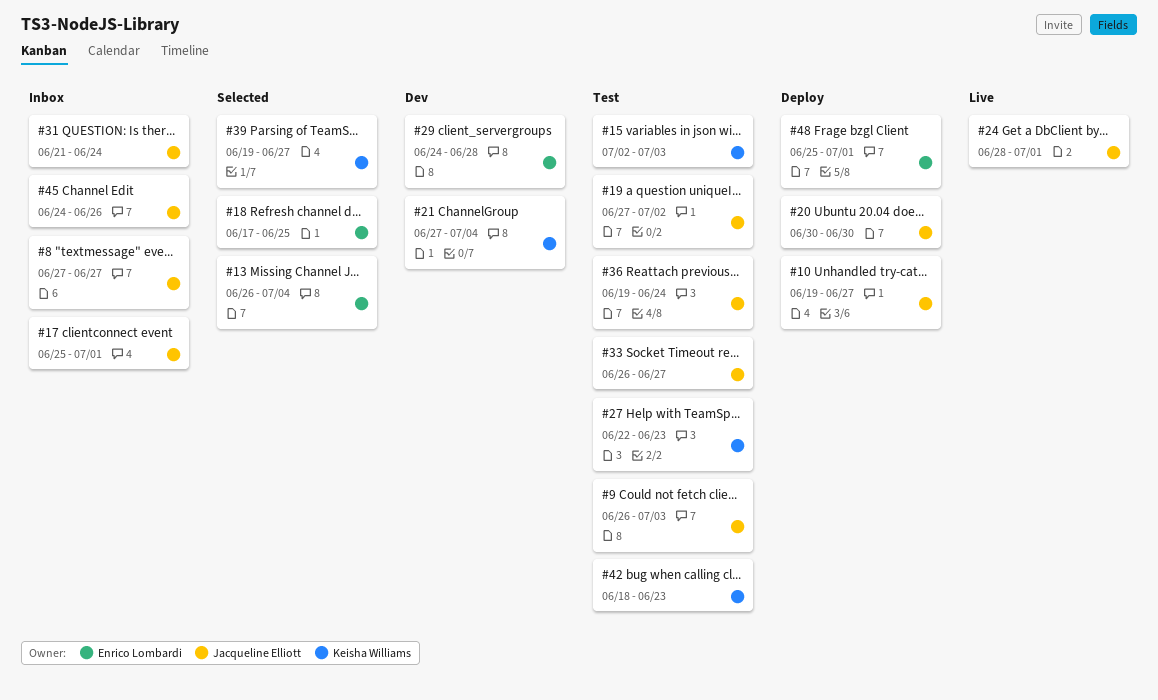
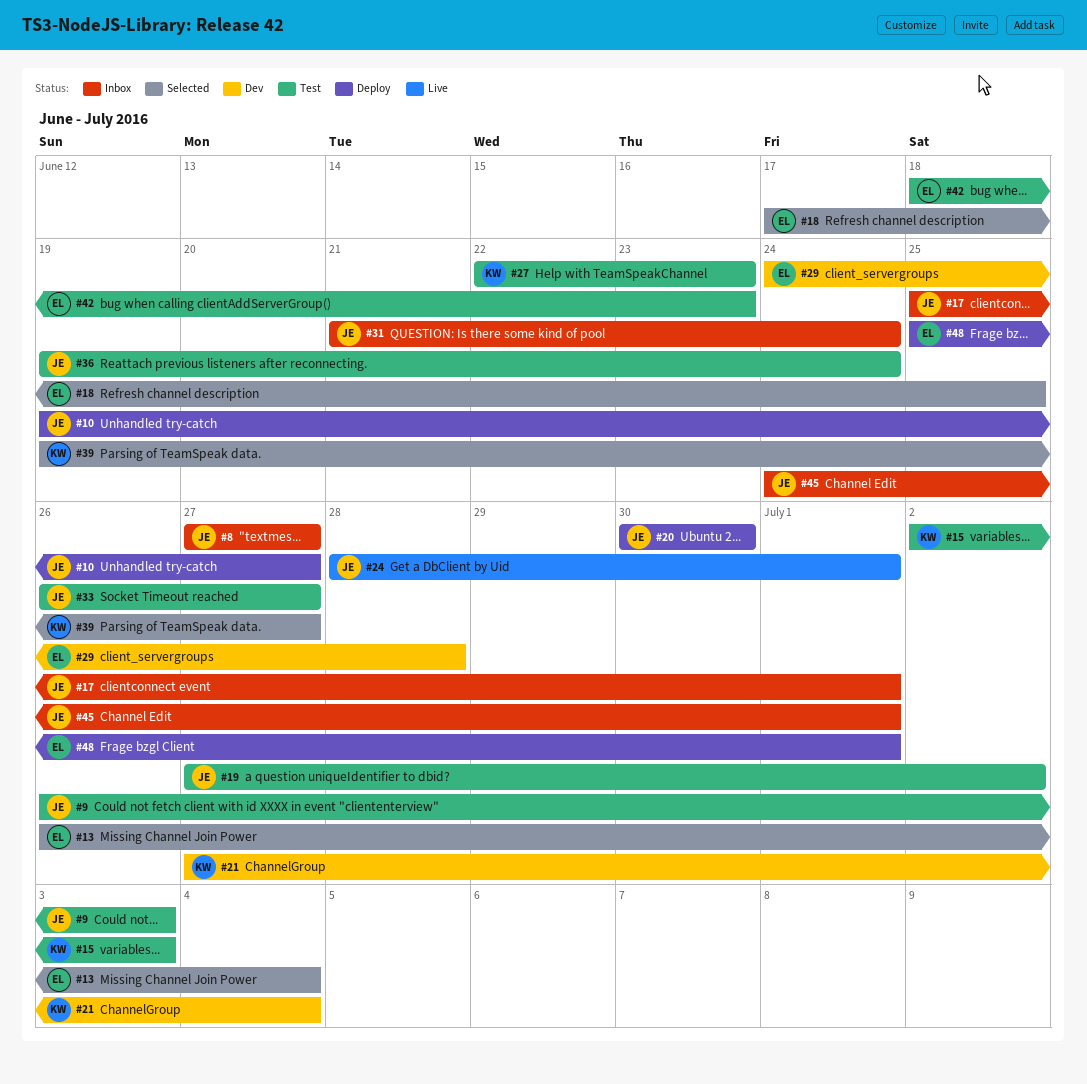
#42, owner: Keisha Williams -> Enrico Lombardi
#45, due: Jun 26 -> Jul 1

